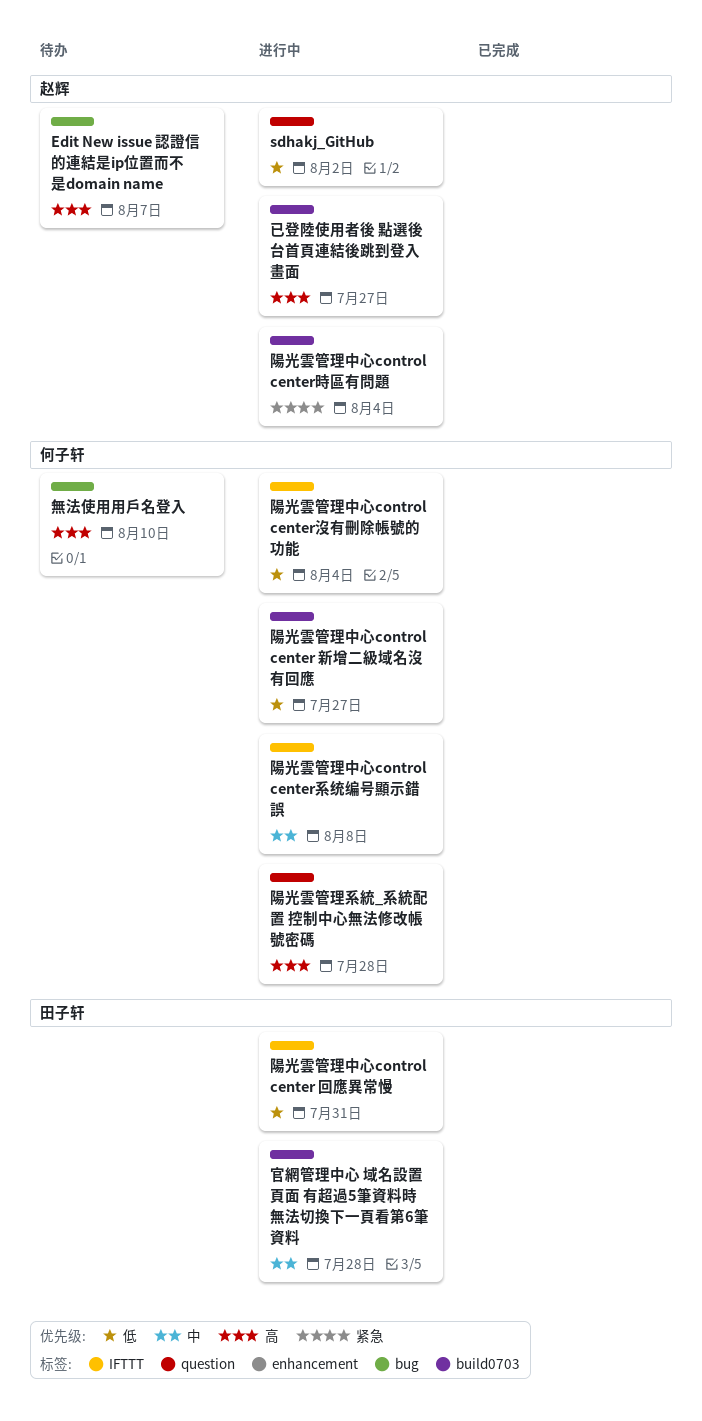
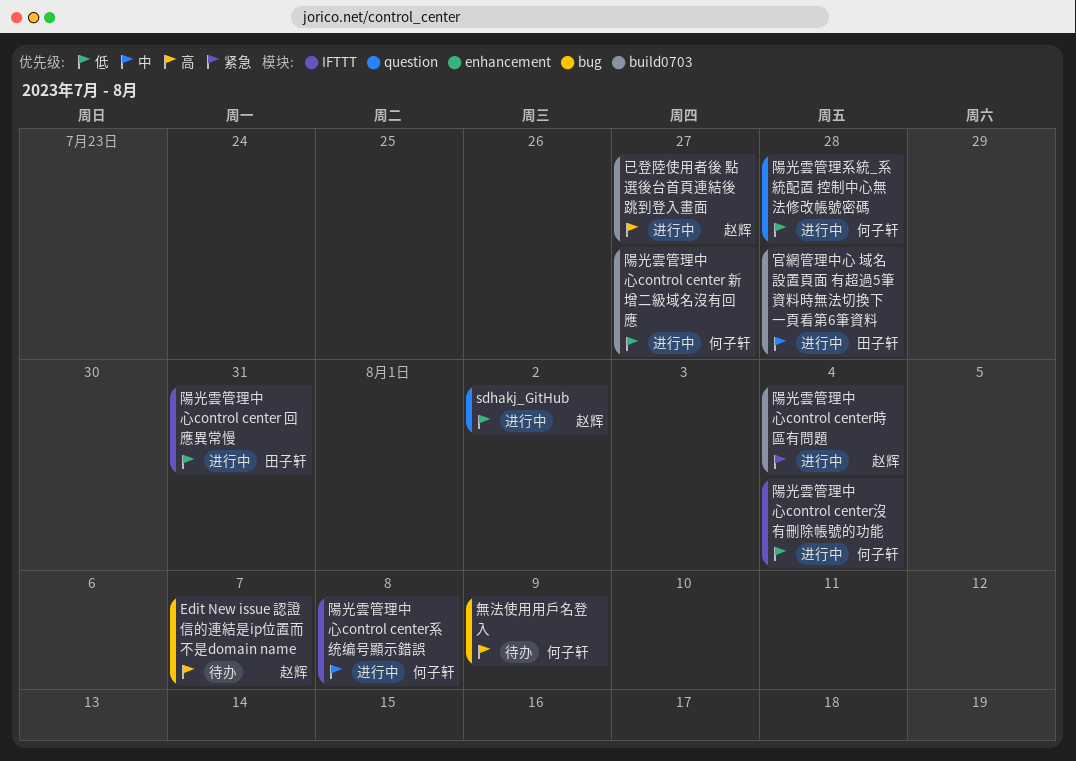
無法使用用戶名登入, due: Aug 10 -> Aug 9
陽光雲管理系統_系統配置 控制中心無法修改帳號密碼, priority: 高 -> 低

